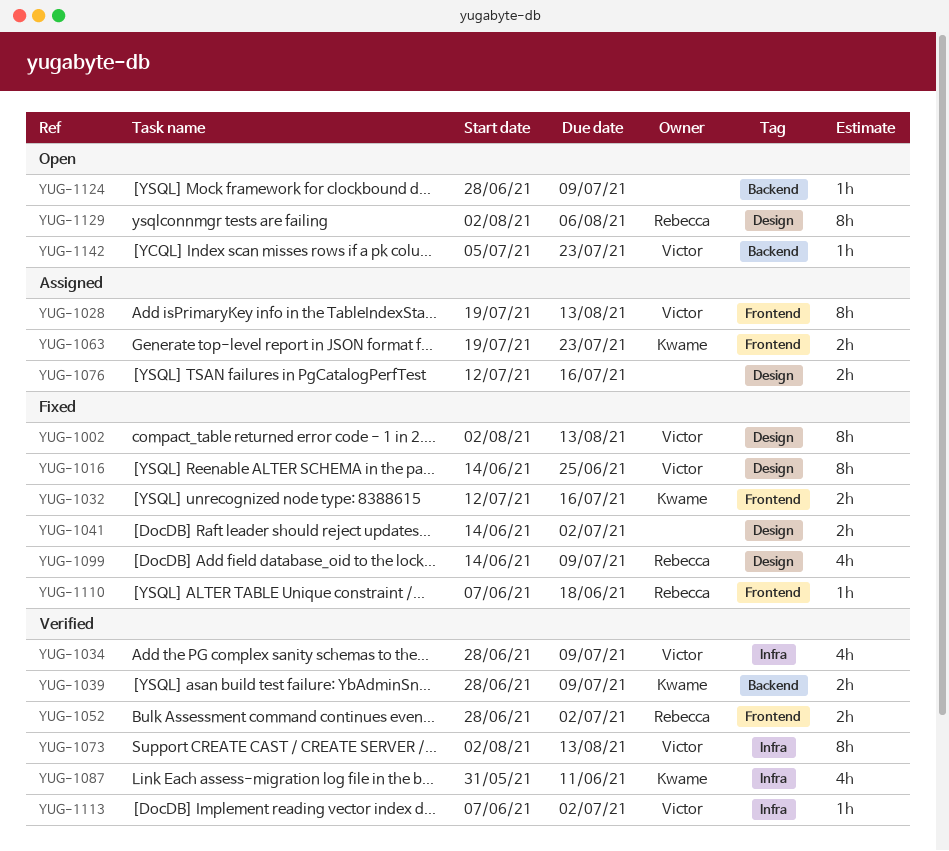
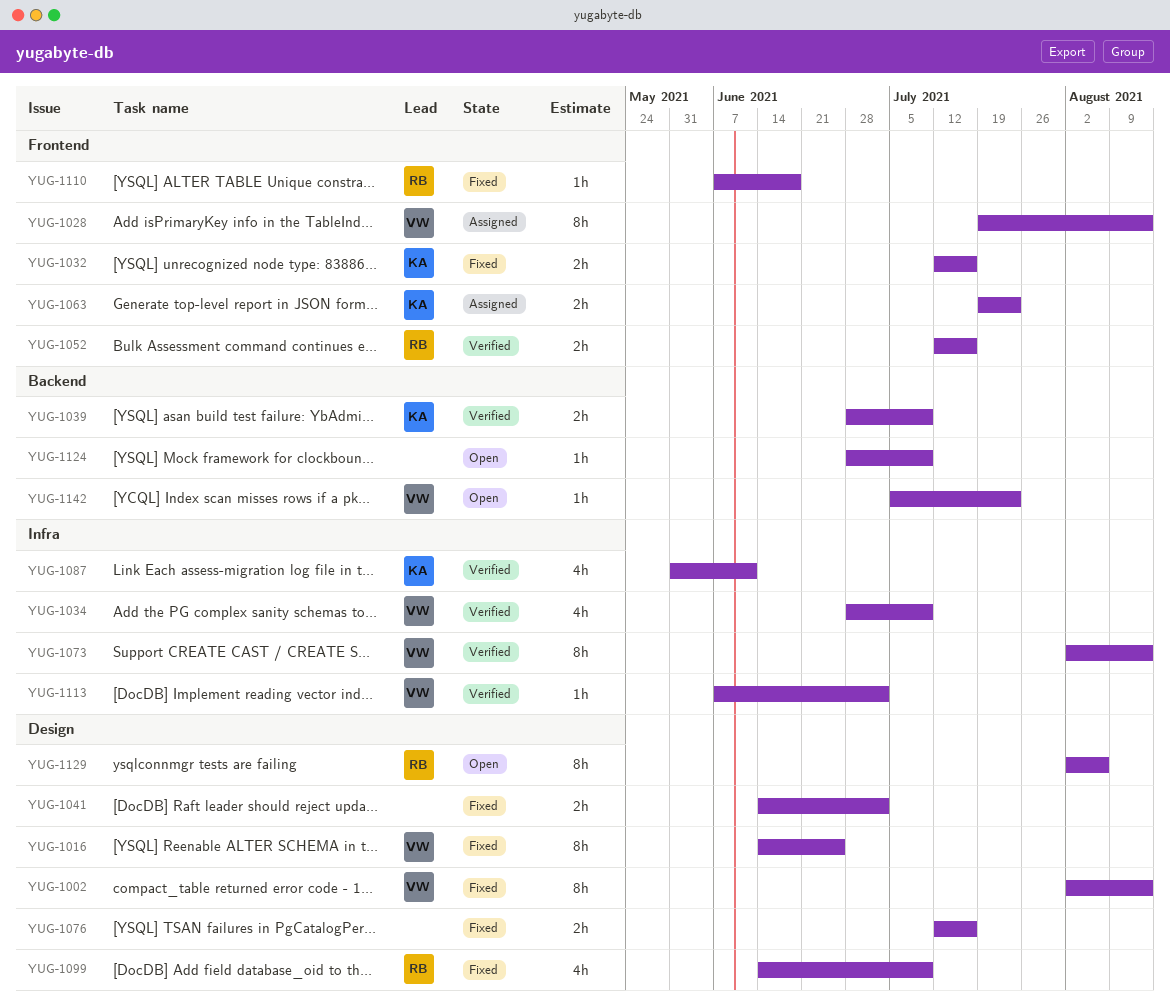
YUG-1052, start: Jun 28 -> Jul 12
YUG-1052, due: Jul 2 -> Jul 16
YUG-1076, status: Assigned -> Fixed

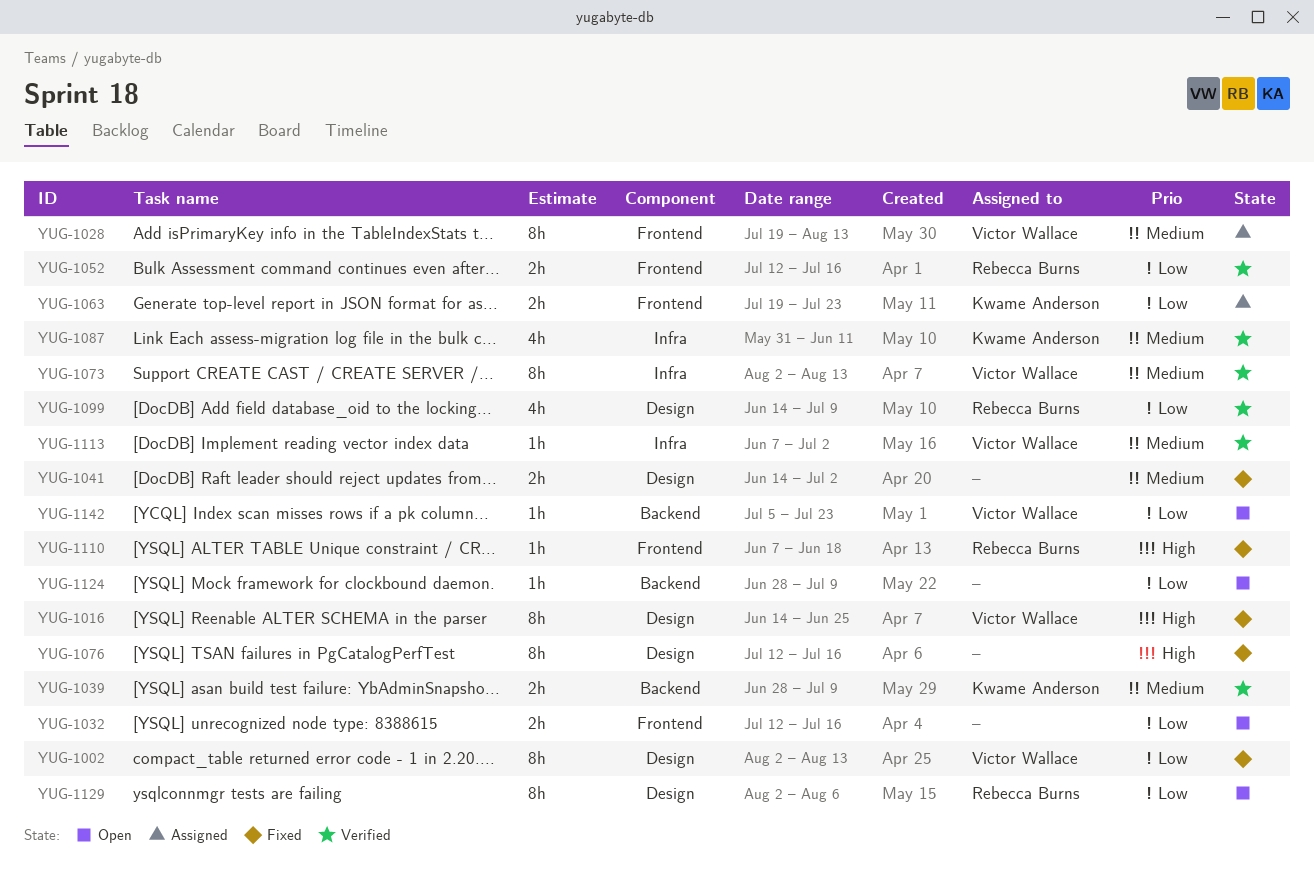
YUG-1032, status: Fixed -> Open
YUG-1032, owner: Kwame Anderson -> none
YUG-1034: present -> none
YUG-1076, estimate: 2h -> 8h
YUG-1099, status: Fixed -> Verified

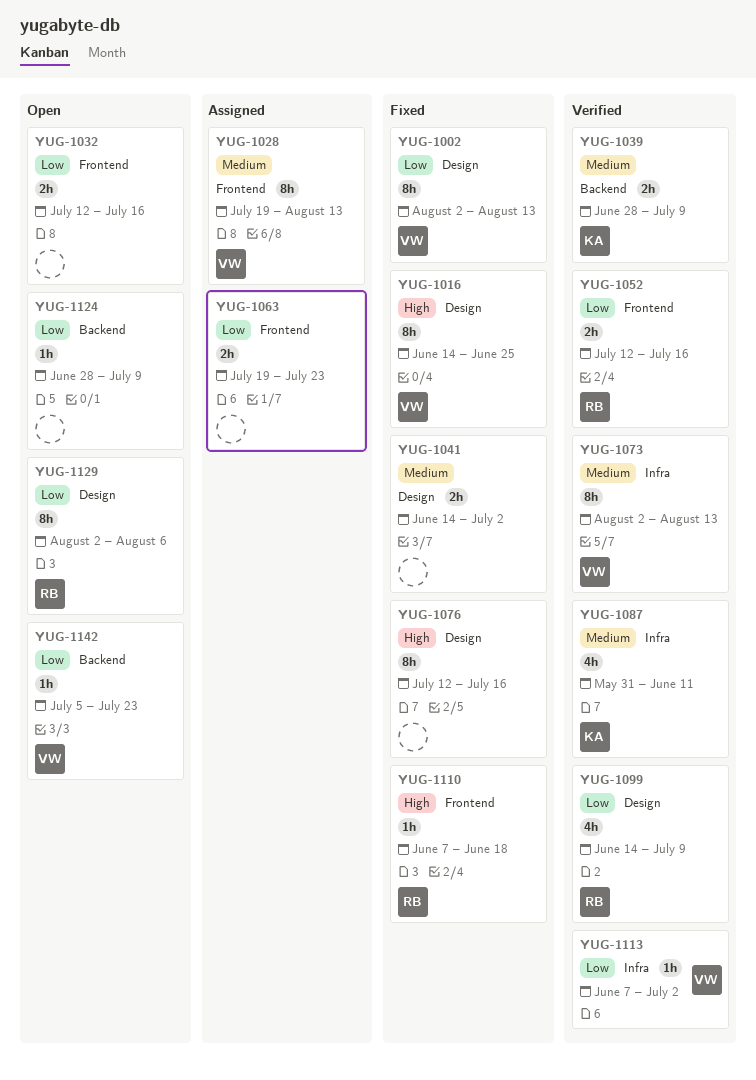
YUG-1063, owner: Kwame Anderson -> none
YUG-1113, priority: Medium -> Low

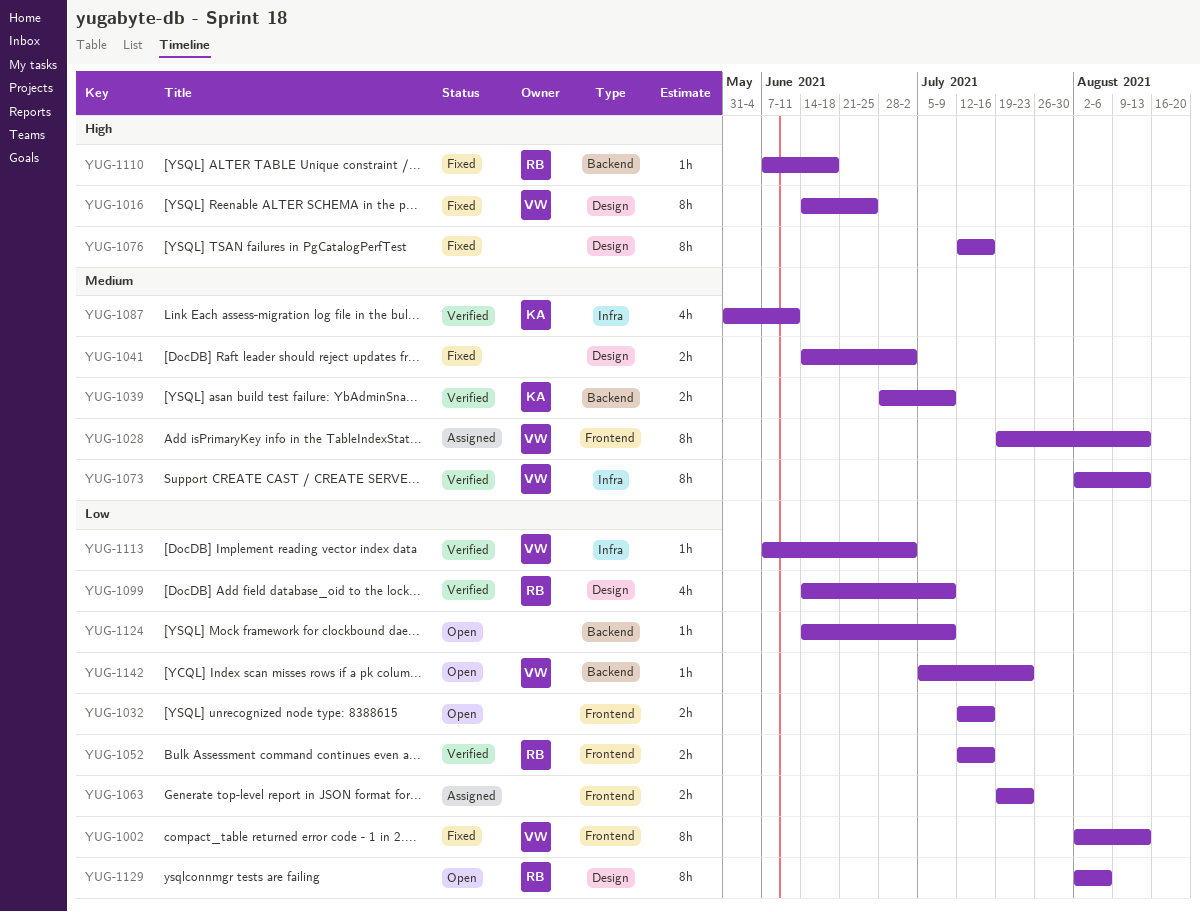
YUG-1002, label: Design -> Frontend
YUG-1110, label: Frontend -> Backend
YUG-1124, start: Jun 28 -> Jun 14

